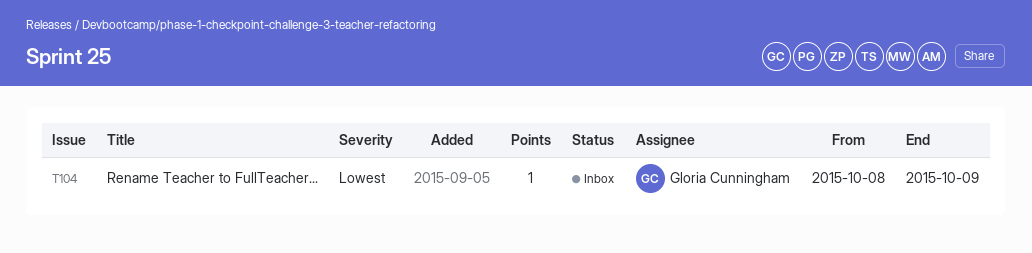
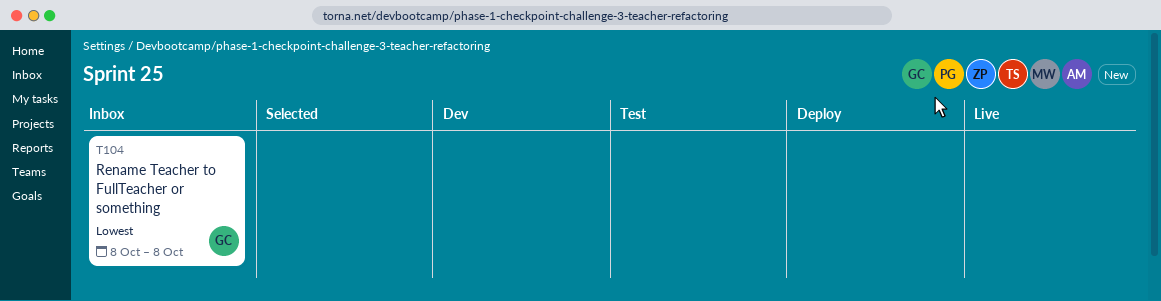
T104, due: Oct 9 -> Oct 8

